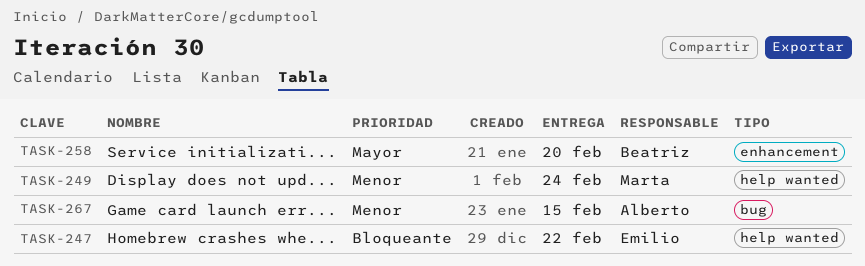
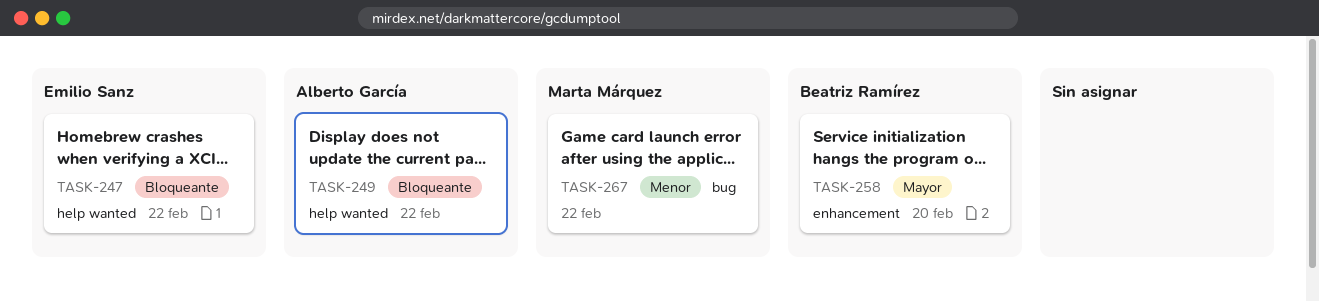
TASK-249, owner: Marta Márquez -> Alberto García
TASK-249, priority: Menor -> Bloqueante
TASK-249, due: Feb 24 -> Feb 22
TASK-267, owner: Alberto García -> Marta Márquez
TASK-267, due: Feb 15 -> Feb 22

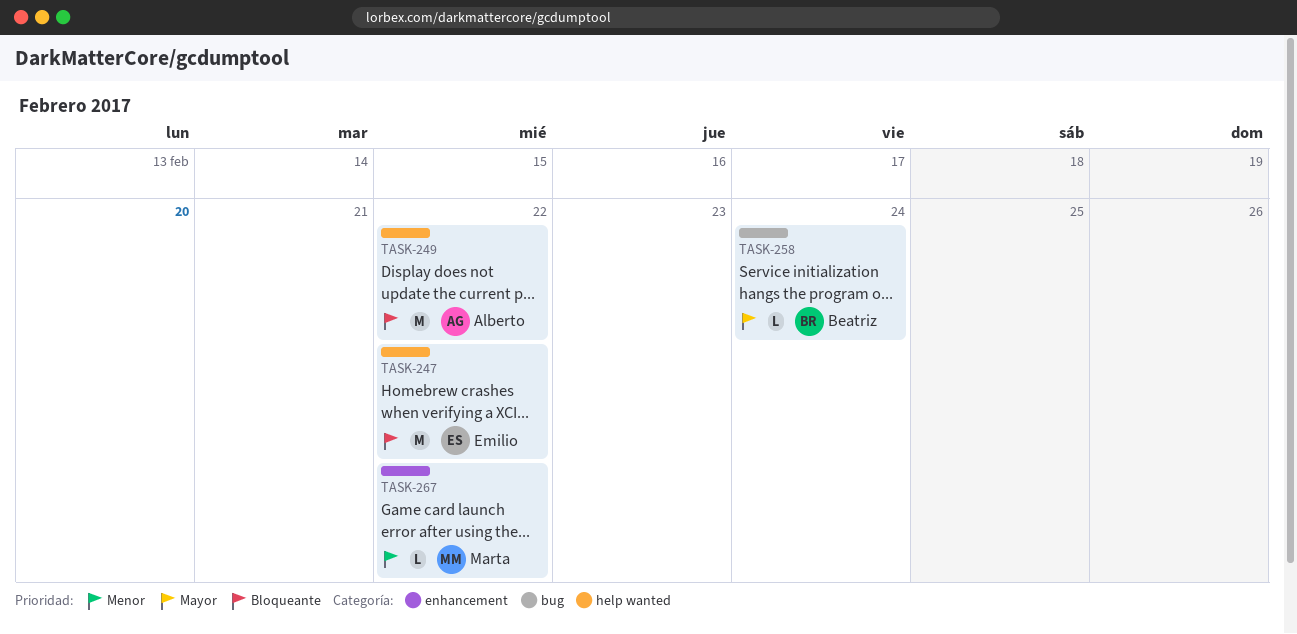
TASK-258, label: enhancement -> bug
TASK-258, due: Feb 20 -> Feb 24
TASK-267, label: bug -> enhancement

